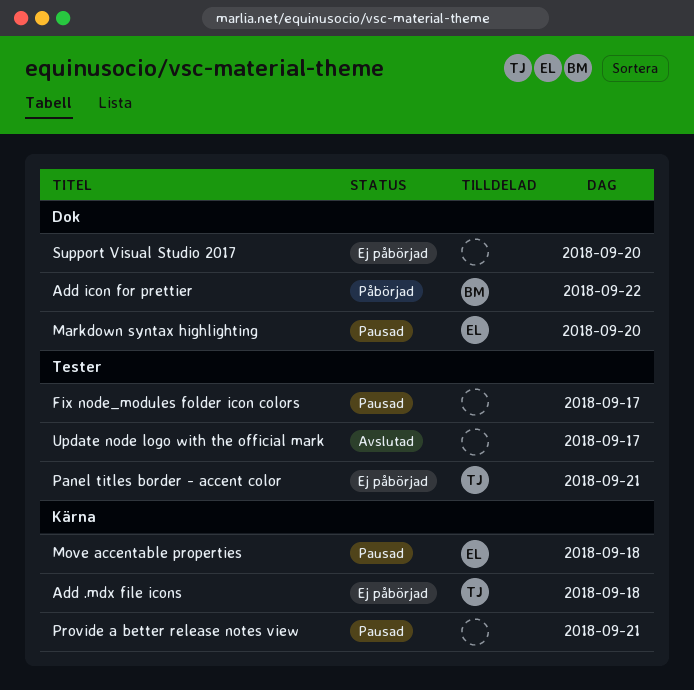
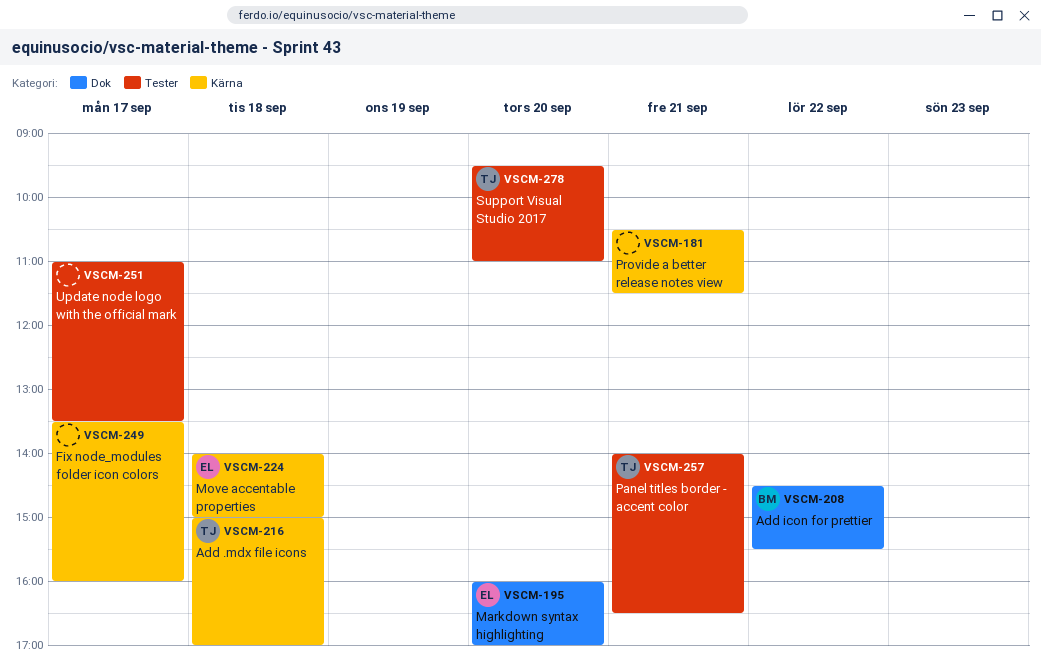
Fix node_modules folder icon colors, label: Tester -> Kärna
Support Visual Studio 2017, owner: none -> TJ
Support Visual Studio 2017, label: Dok -> Tester

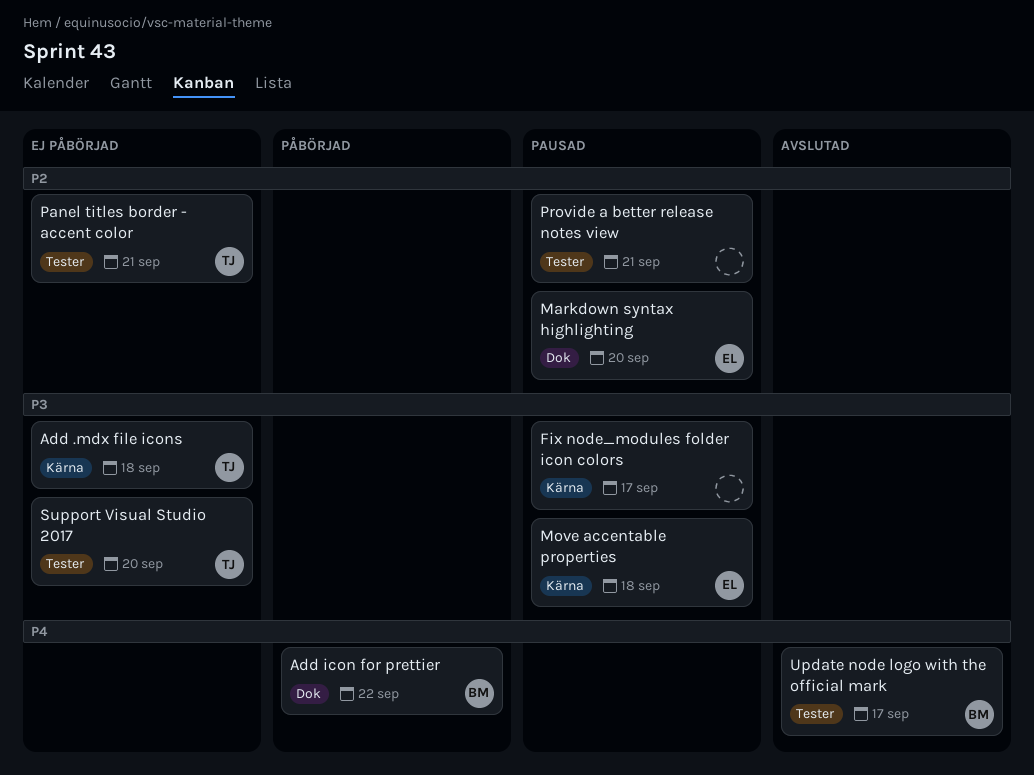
Provide a better release notes view, label: Kärna -> Tester
Update node logo with the official mark, owner: none -> BM

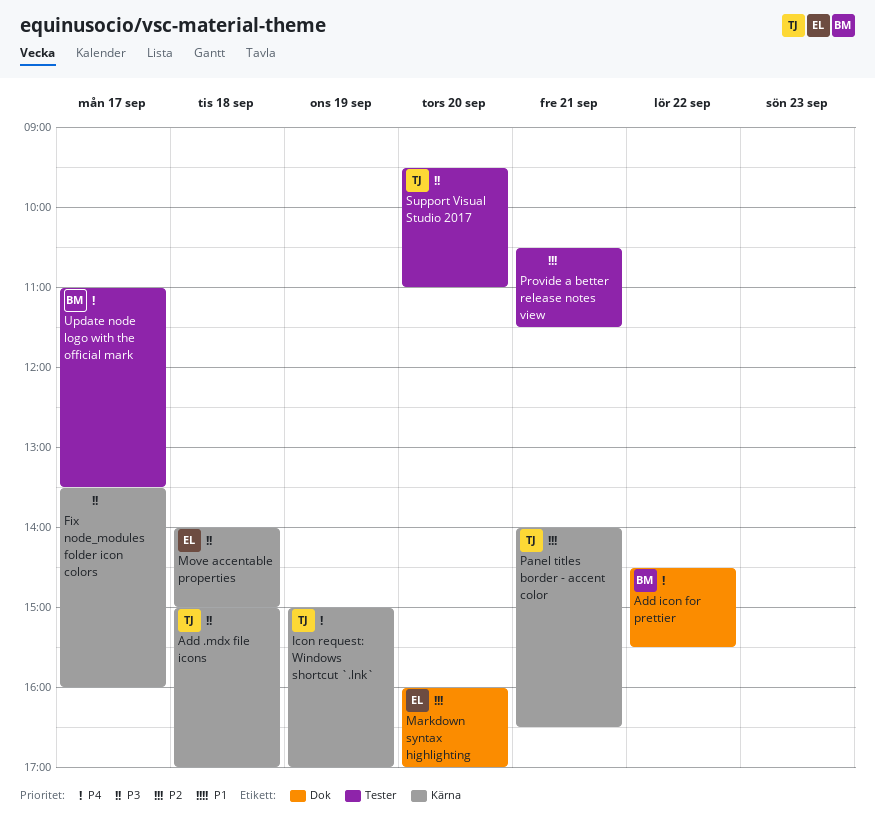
Icon request: Windows shortcut `.lnk`: none -> present
Panel titles border - accent color, label: Tester -> Kärna

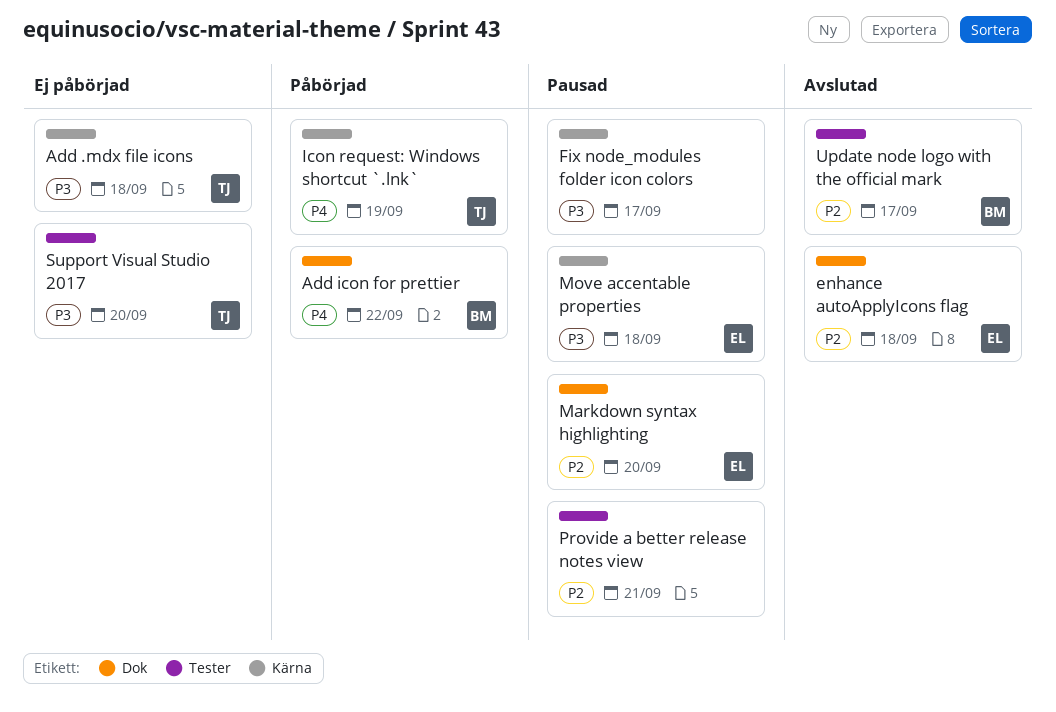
enhance autoApplyIcons flag: none -> present
Panel titles border - accent color: present -> none
Update node logo with the official mark, priority: P4 -> P2

